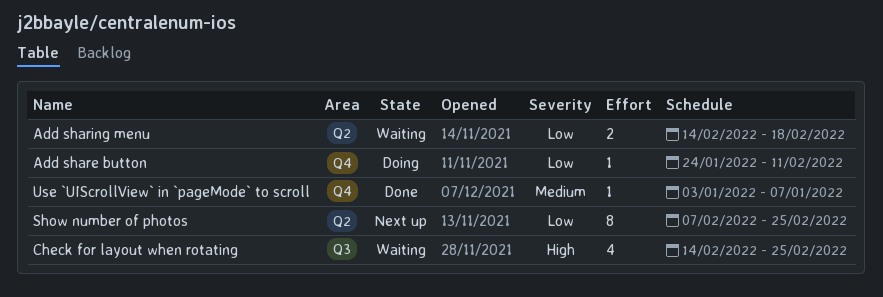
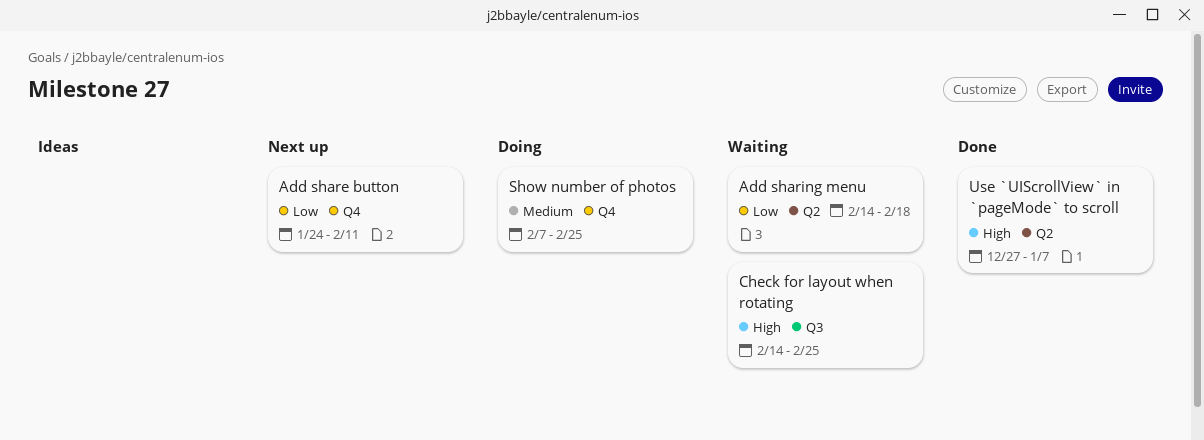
Add share button, status: Doing -> Next up
Show number of photos, status: Next up -> Doing
Show number of photos, priority: Low -> Medium
Show number of photos, label: Q2 -> Q4
Use `UIScrollView` in `pageMode` to scroll, priority: Medium -> High
Use `UIScrollView` in `pageMode` to scroll, label: Q4 -> Q2
Use `UIScrollView` in `pageMode` to scroll, start: Jan 3 -> Dec 27

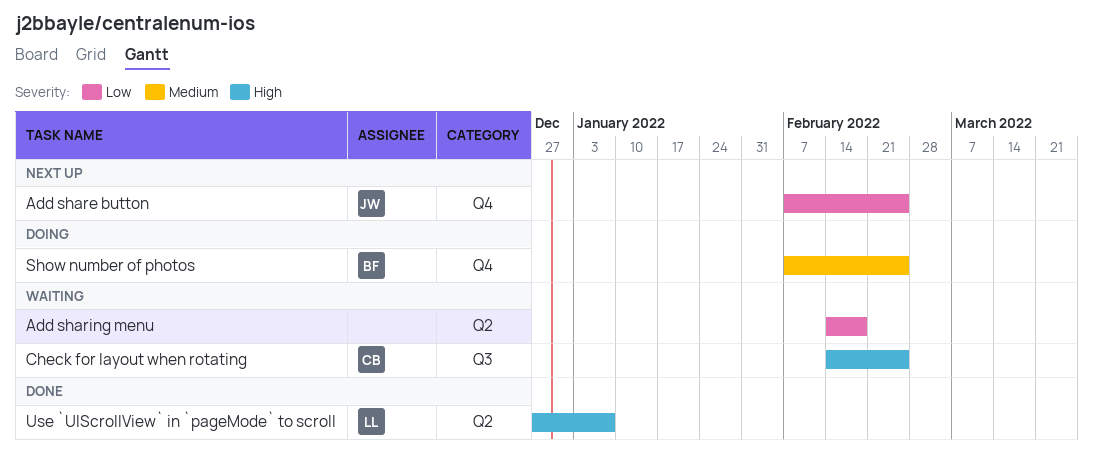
Add share button, start: Jan 24 -> Feb 7
Add share button, due: Feb 11 -> Feb 25

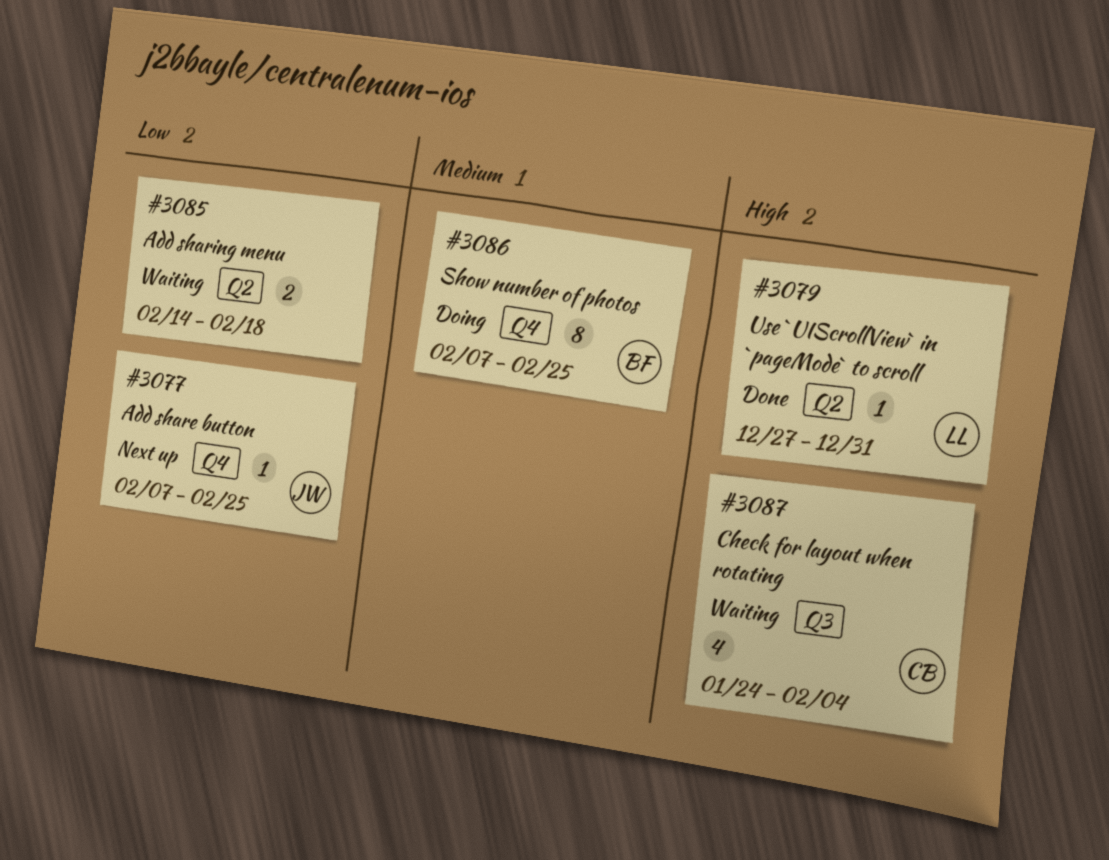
Check for layout when rotating, start: Feb 14 -> Jan 24
Check for layout when rotating, due: Feb 25 -> Feb 4
Use `UIScrollView` in `pageMode` to scroll, due: Jan 7 -> Dec 31

